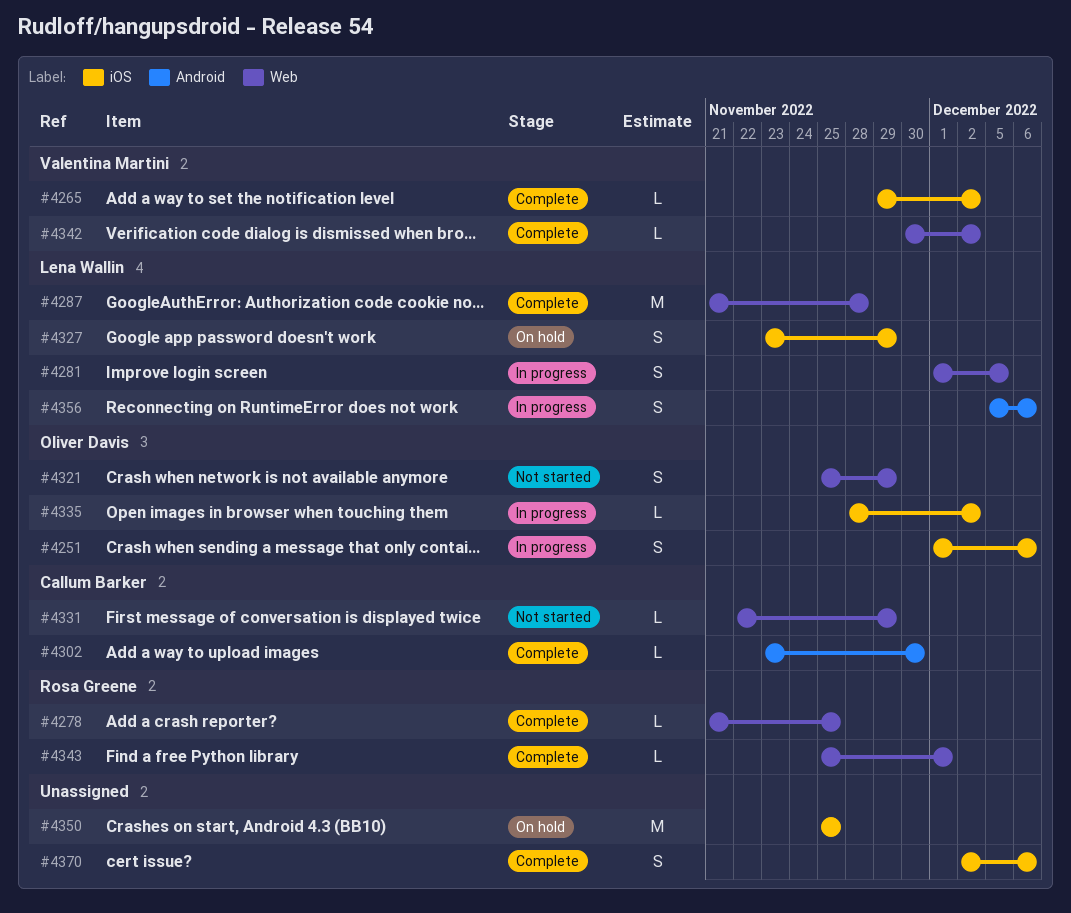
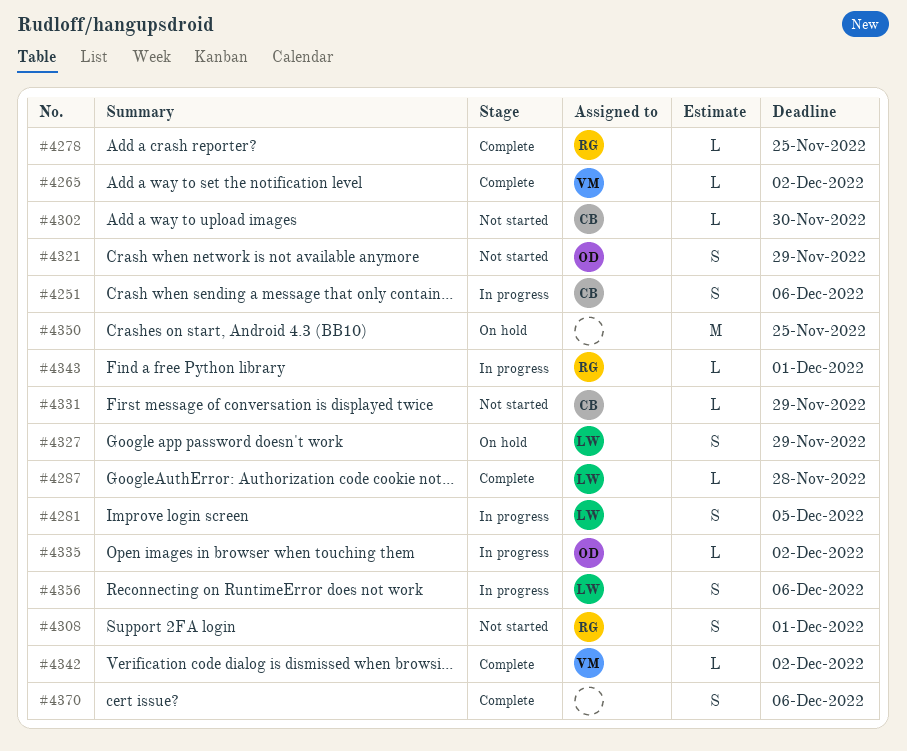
#4251, owner: Oliver Davis -> Callum Barker
#4287, estimate: M -> L
#4302, status: Complete -> Not started
#4308: none -> present
#4343, status: Complete -> In progress

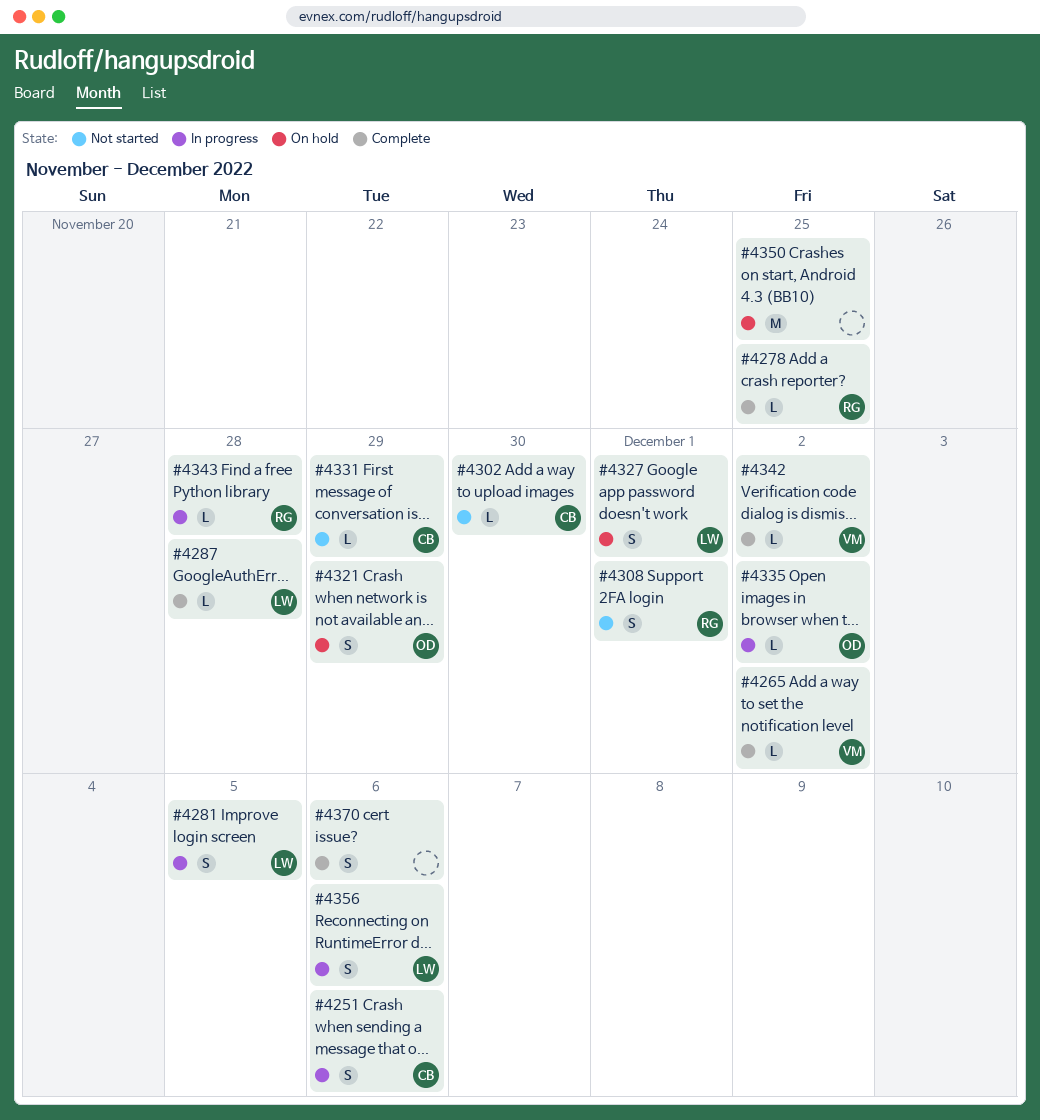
#4321, status: Not started -> On hold
#4327, due: Nov 29 -> Dec 1
#4343, due: Dec 1 -> Nov 28

